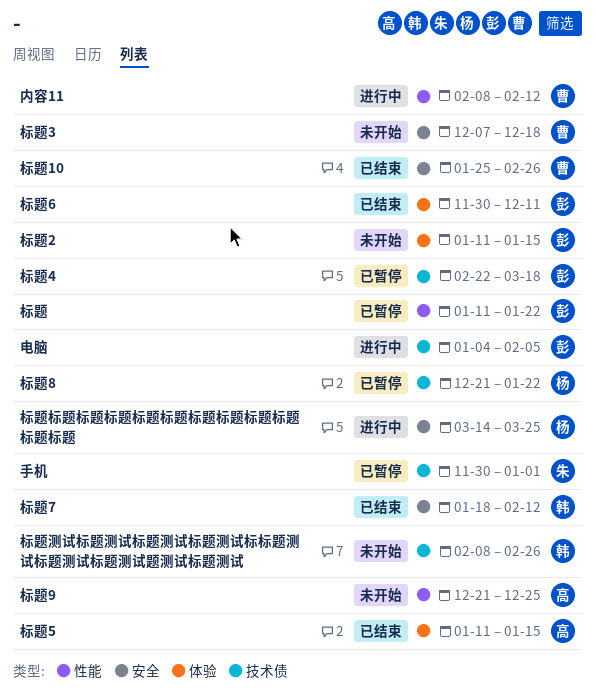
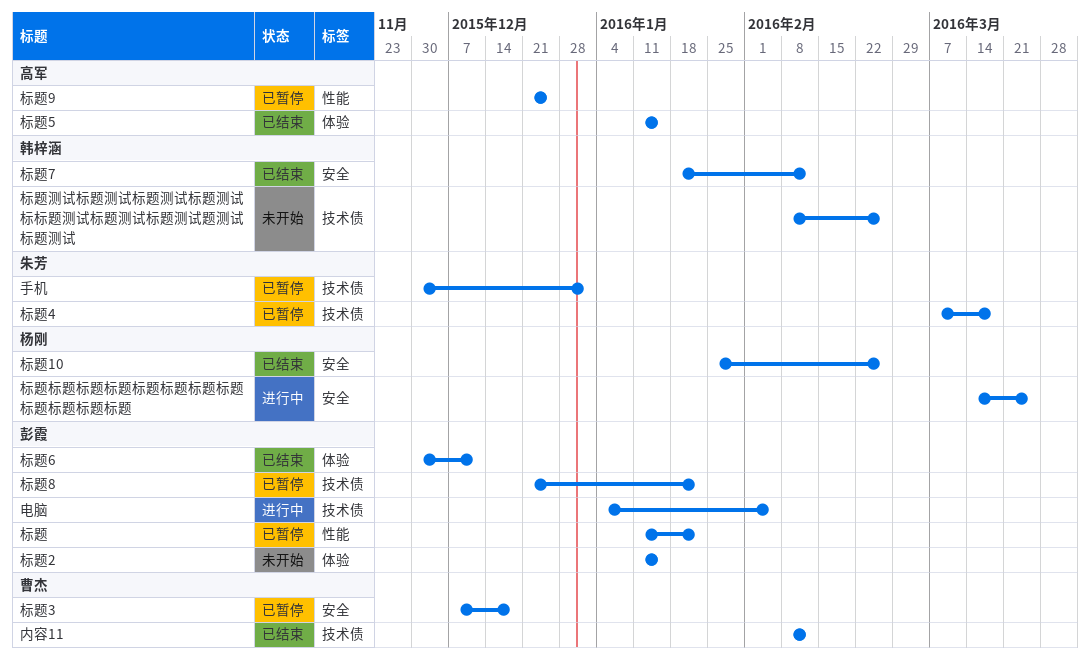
内容11, status: 进行中 -> 已结束
内容11, label: 性能 -> 技术债
标题10, owner: 曹杰 -> 杨刚
标题3, status: 未开始 -> 已暂停
标题4, owner: 彭霞 -> 朱芳
标题4, start: Feb 22 -> Mar 7
标题8, owner: 杨刚 -> 彭霞
标题9, status: 未开始 -> 已暂停

